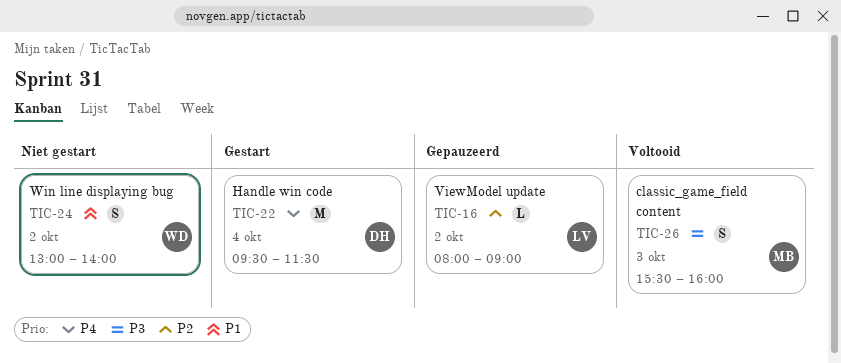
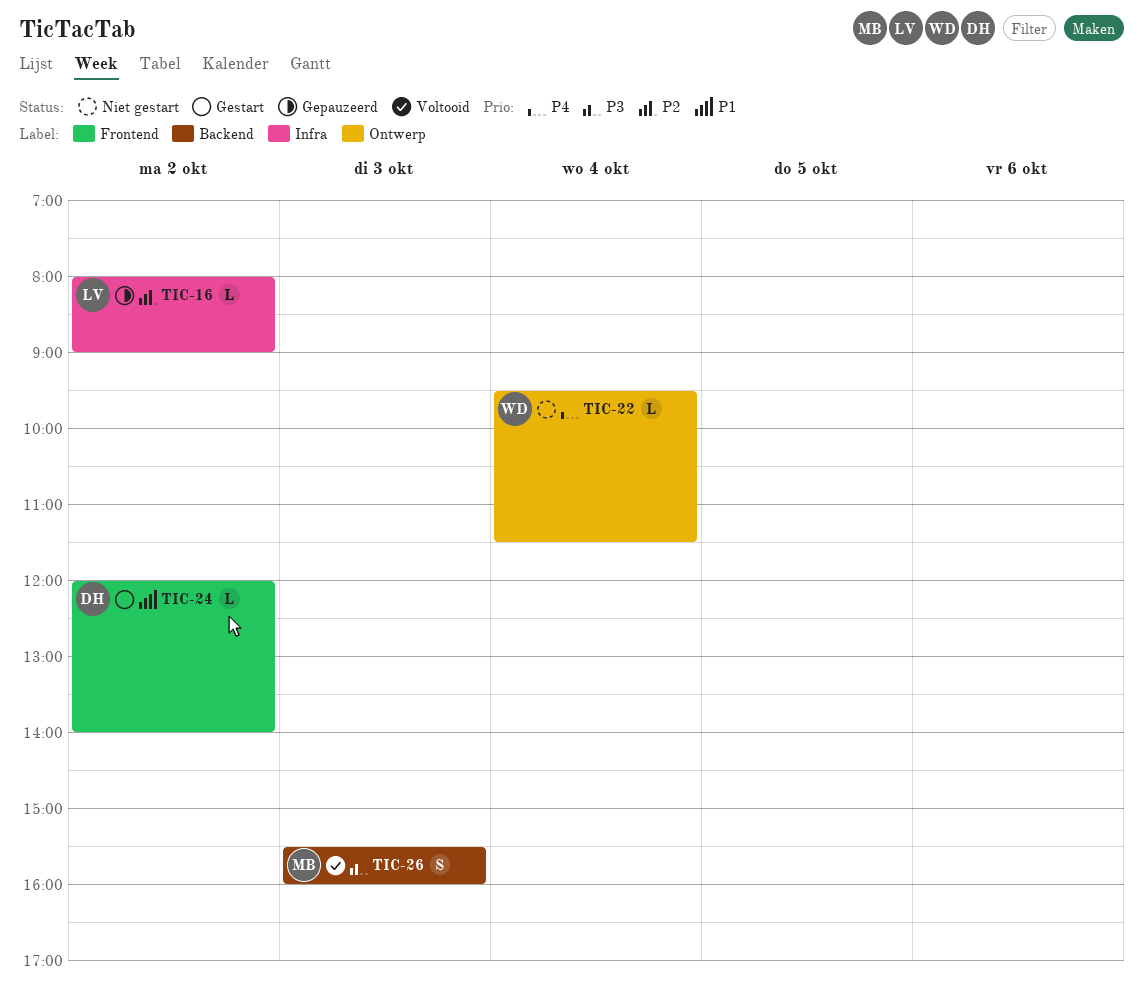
TIC-22, status: Gestart -> Niet gestart
TIC-22, owner: DH -> WD
TIC-22, estimate: M -> L
TIC-24, status: Niet gestart -> Gestart
TIC-24, owner: WD -> DH
TIC-24, estimate: S -> L
TIC-24, begins: 13:00 -> 12:00

